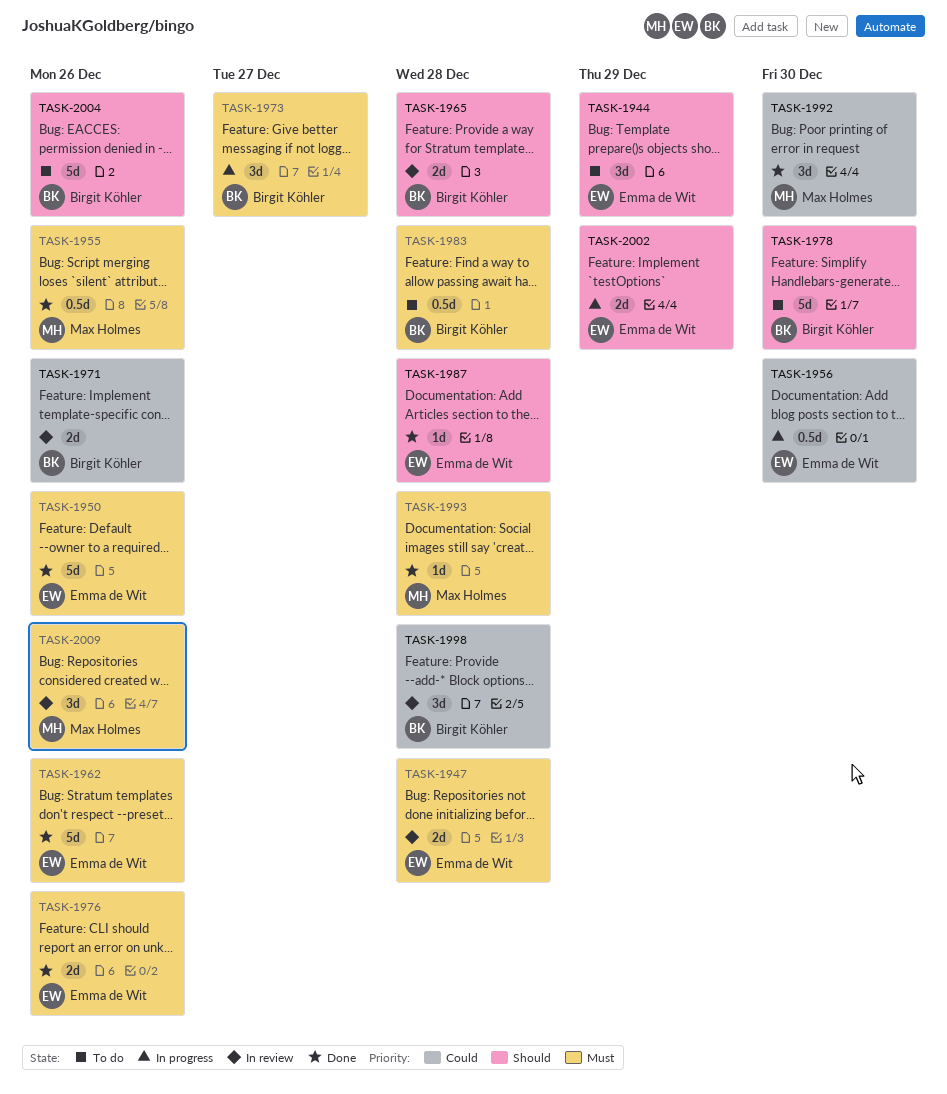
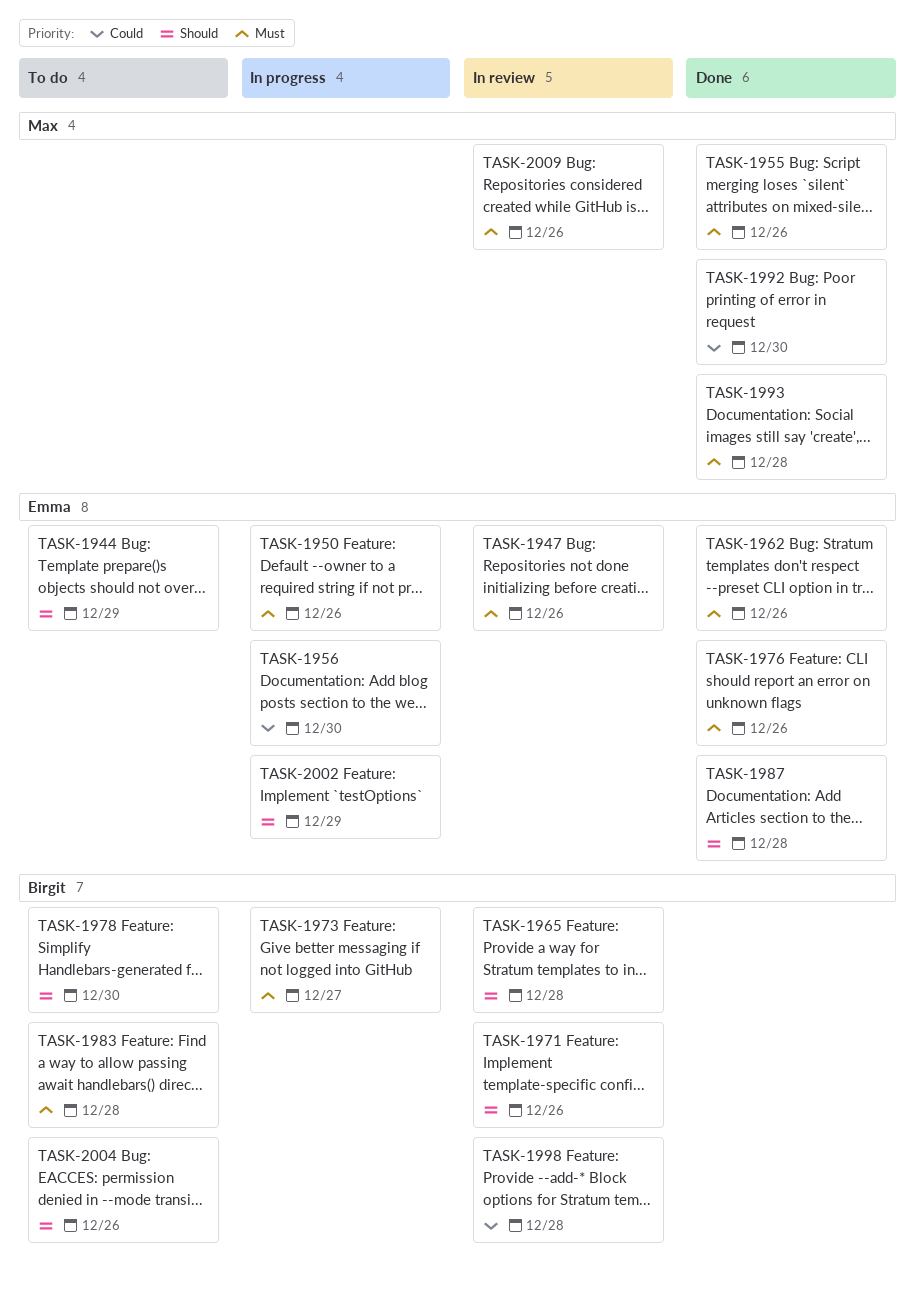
TASK-1947, due: Dec 28 -> Dec 26
TASK-1950, status: Done -> In progress
TASK-1971, priority: Could -> Should

